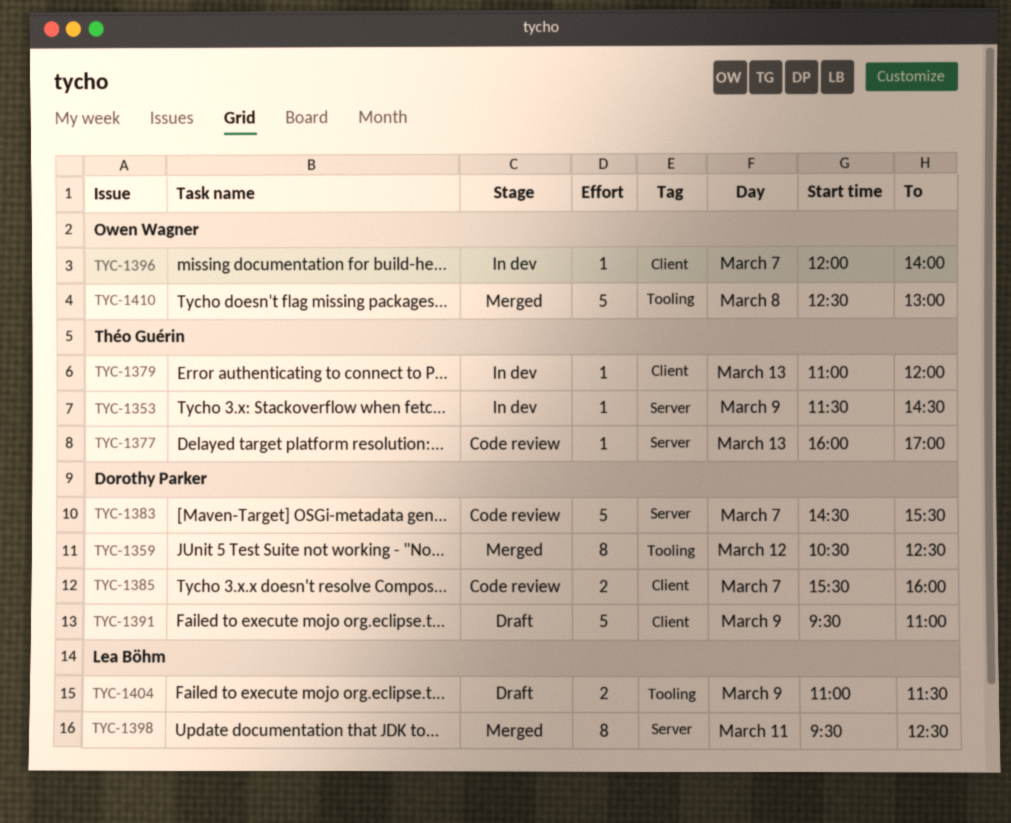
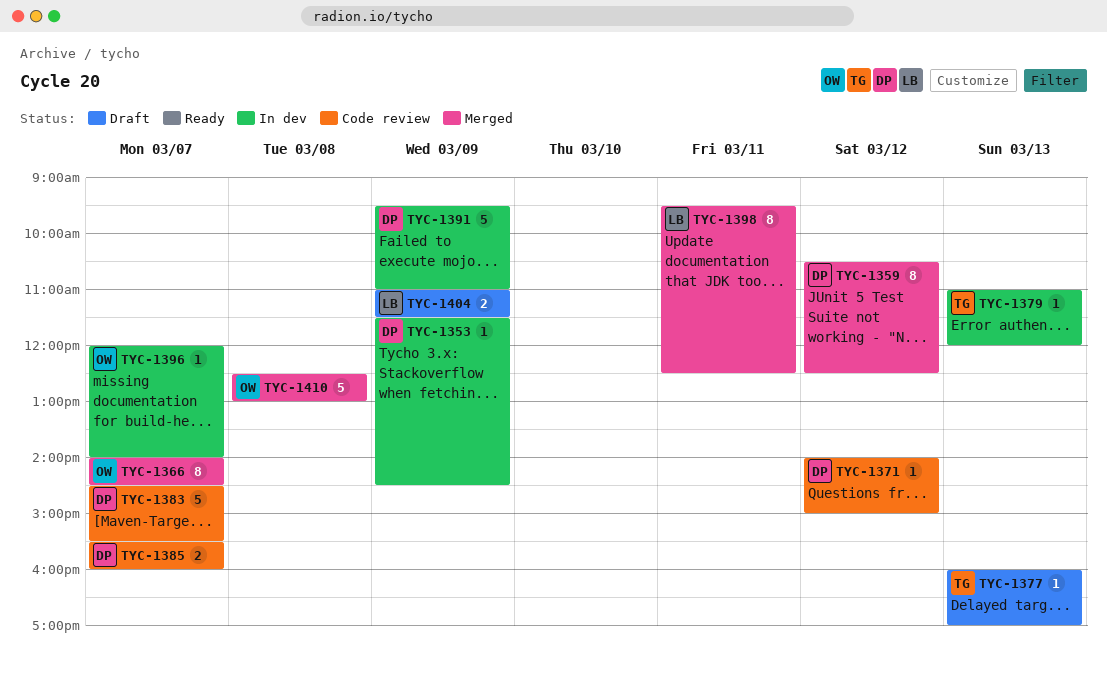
TYC-1353, owner: Théo Guérin -> Dorothy Parker
TYC-1366: none -> present
TYC-1371: none -> present
TYC-1377, status: Code review -> Draft
TYC-1391, status: Draft -> In dev

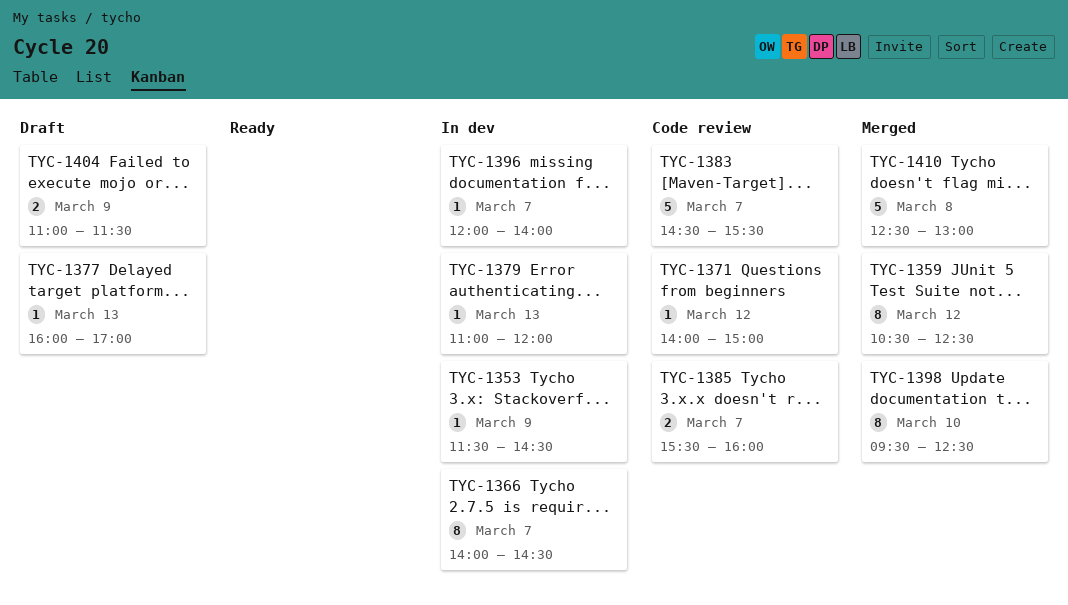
TYC-1366, status: Merged -> In dev
TYC-1391: present -> none
TYC-1398, day: Mar 11 -> Mar 10

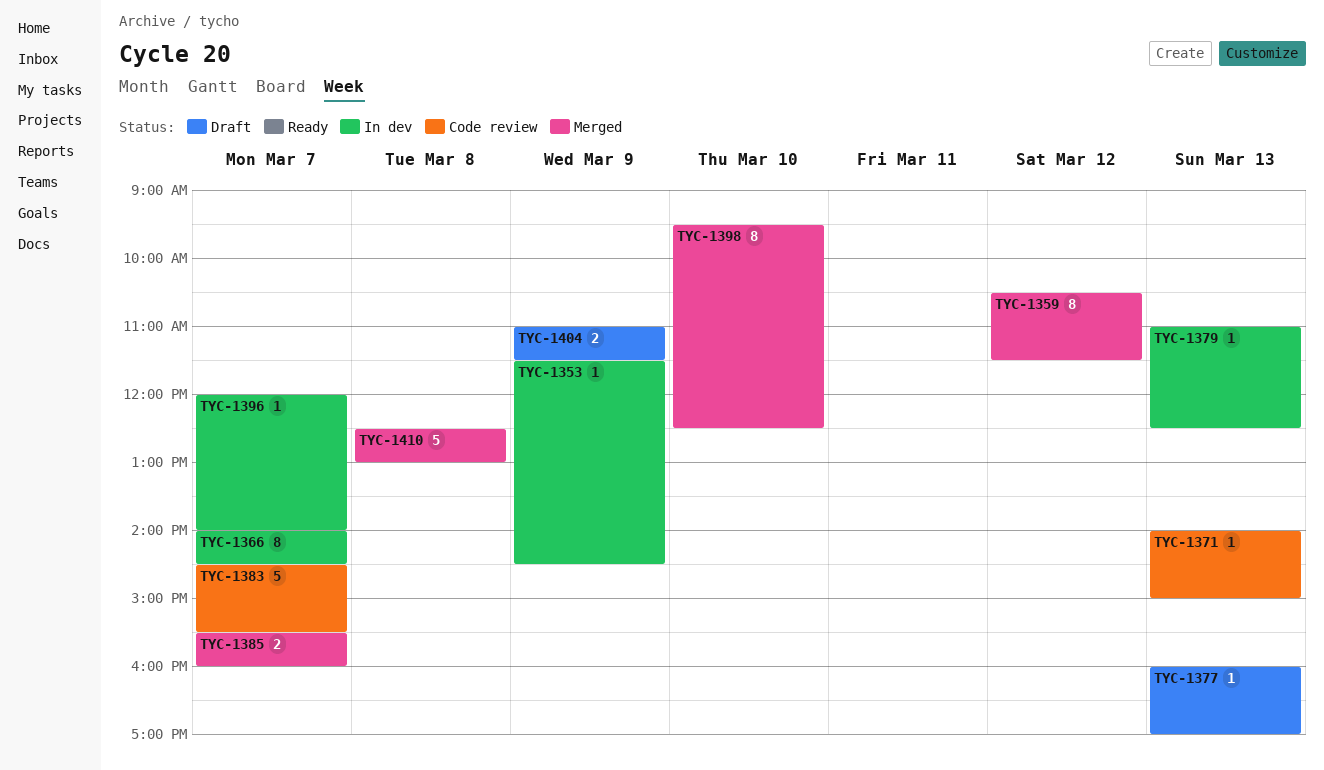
TYC-1359, ends: 12:30 -> 11:30
TYC-1371, day: Mar 12 -> Mar 13
TYC-1379, ends: 12:00 -> 12:30
TYC-1385, status: Code review -> Merged

